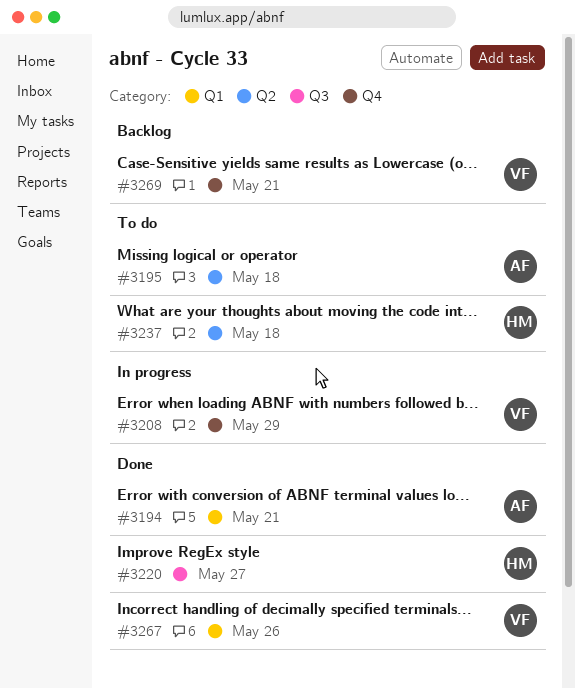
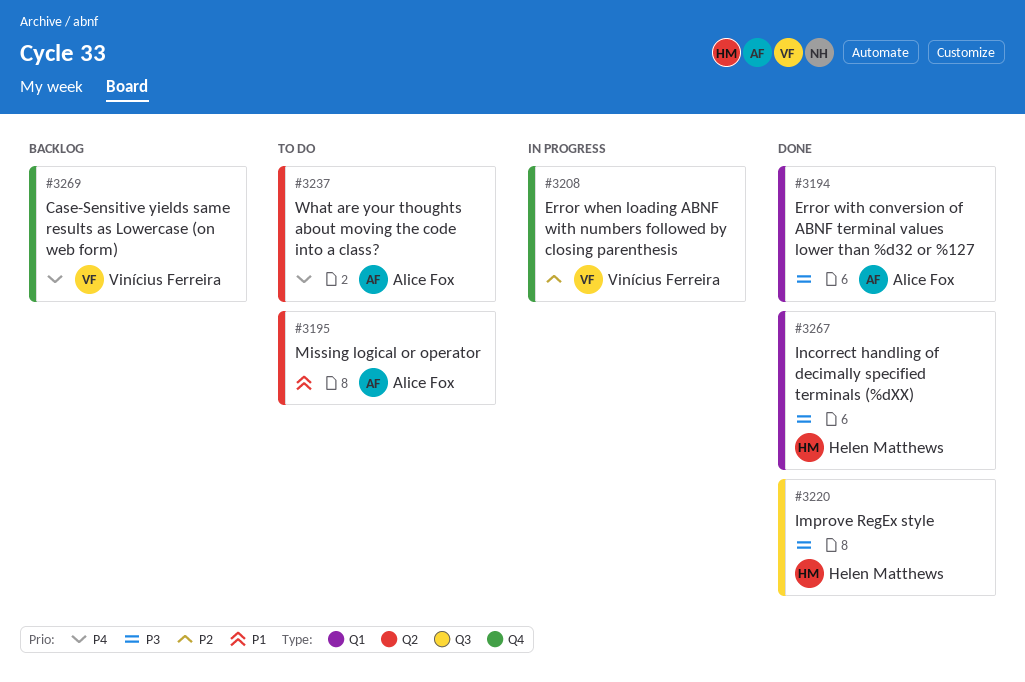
#3237, owner: Helen Matthews -> Alice Fox
#3267, owner: Vinícius Ferreira -> Helen Matthews

